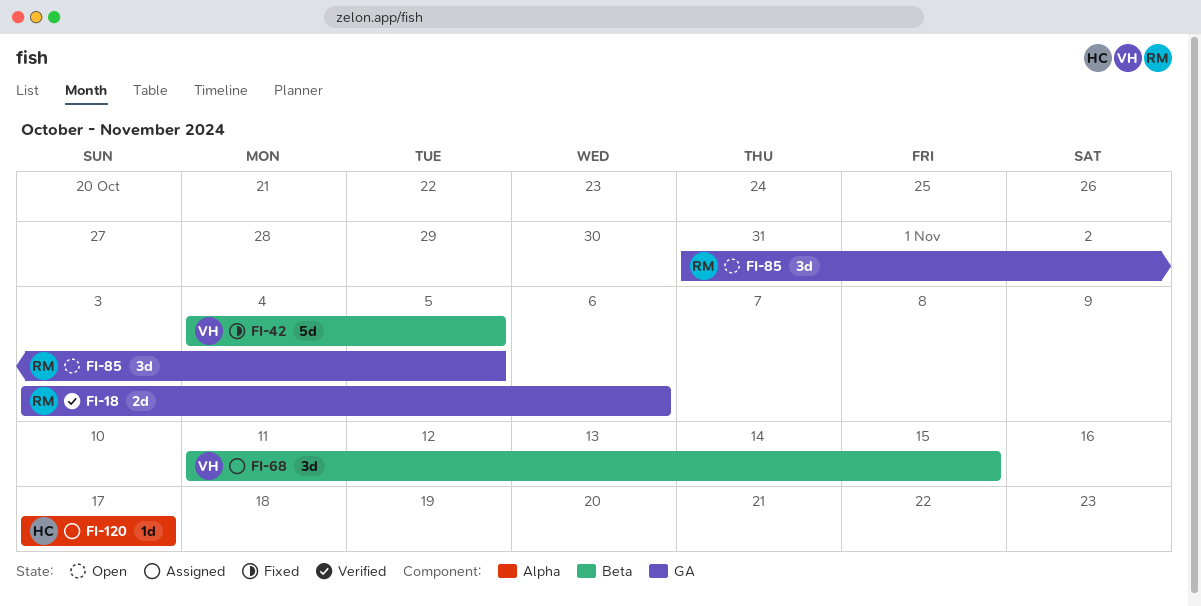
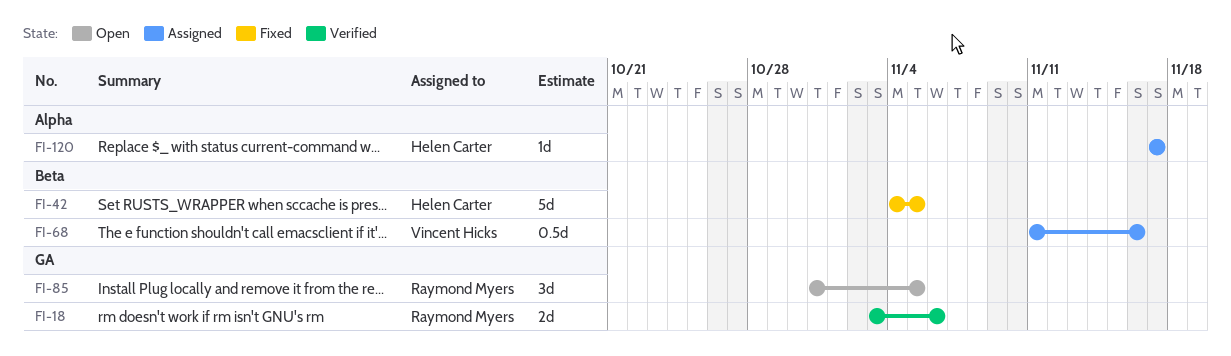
FI-42, owner: Vincent Hicks -> Helen Carter
FI-68, estimate: 3d -> 0.5d
FI-68, due: Nov 15 -> Nov 16

